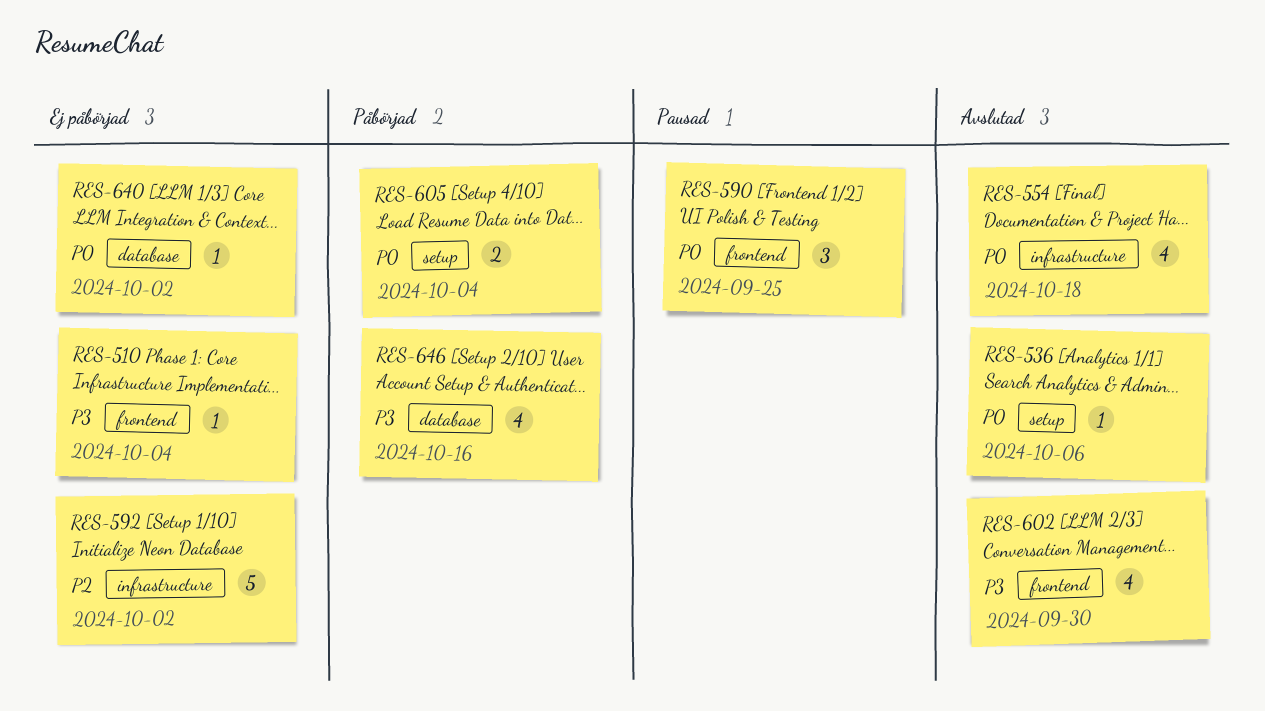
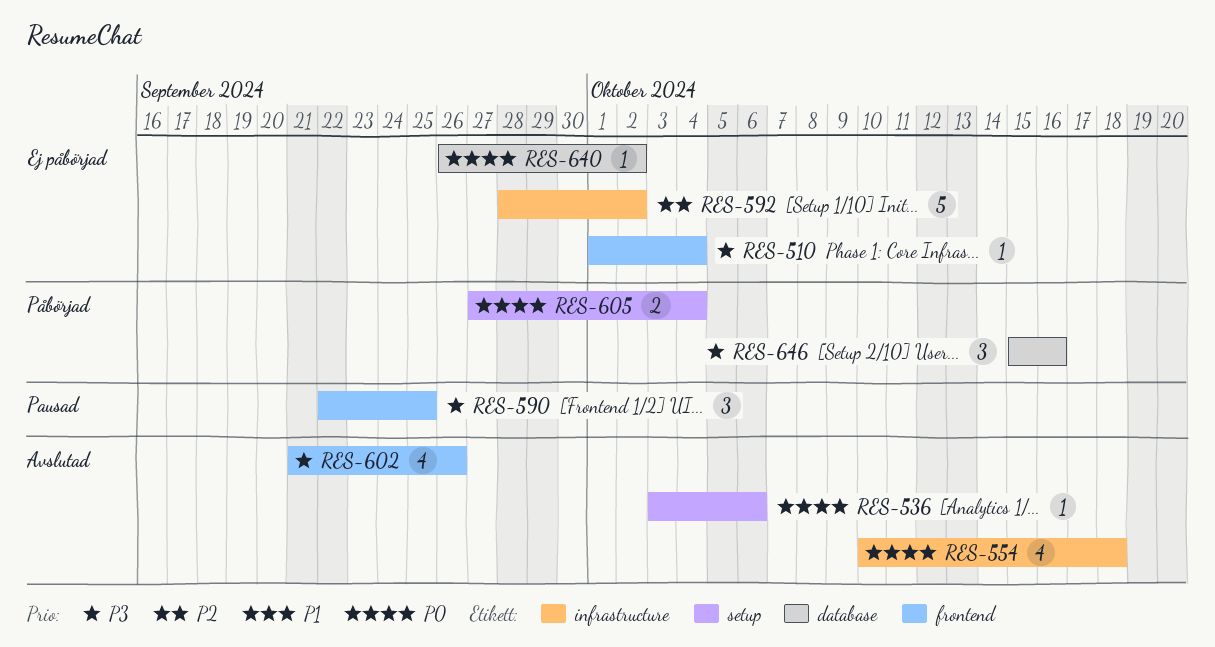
RES-590, priority: P0 -> P3
RES-602, due: Sep 30 -> Sep 26
RES-646, estimate: 4 -> 3

